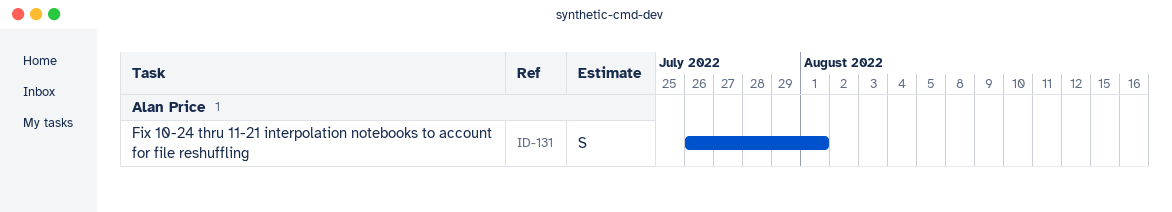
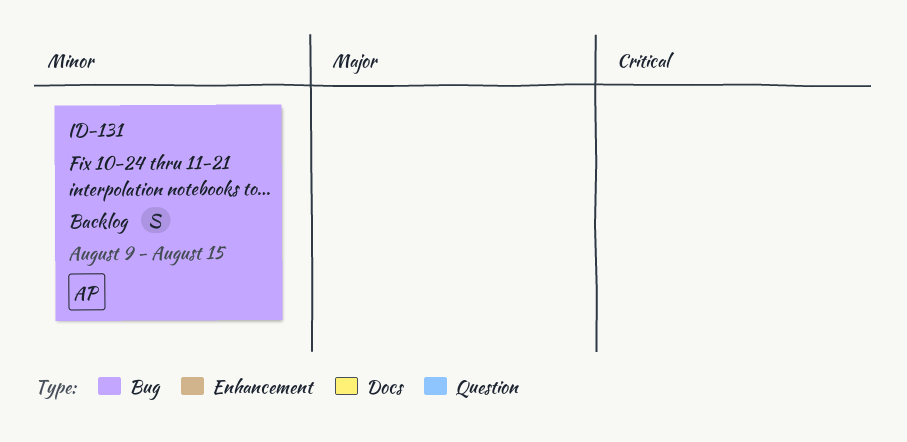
ID-131, start: Jul 26 -> Aug 9
ID-131, due: Aug 1 -> Aug 15

